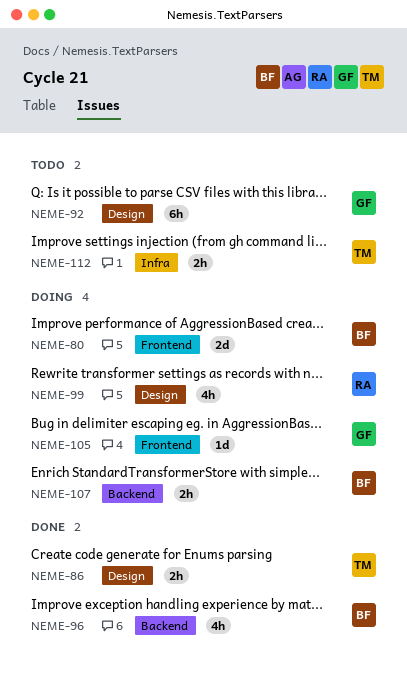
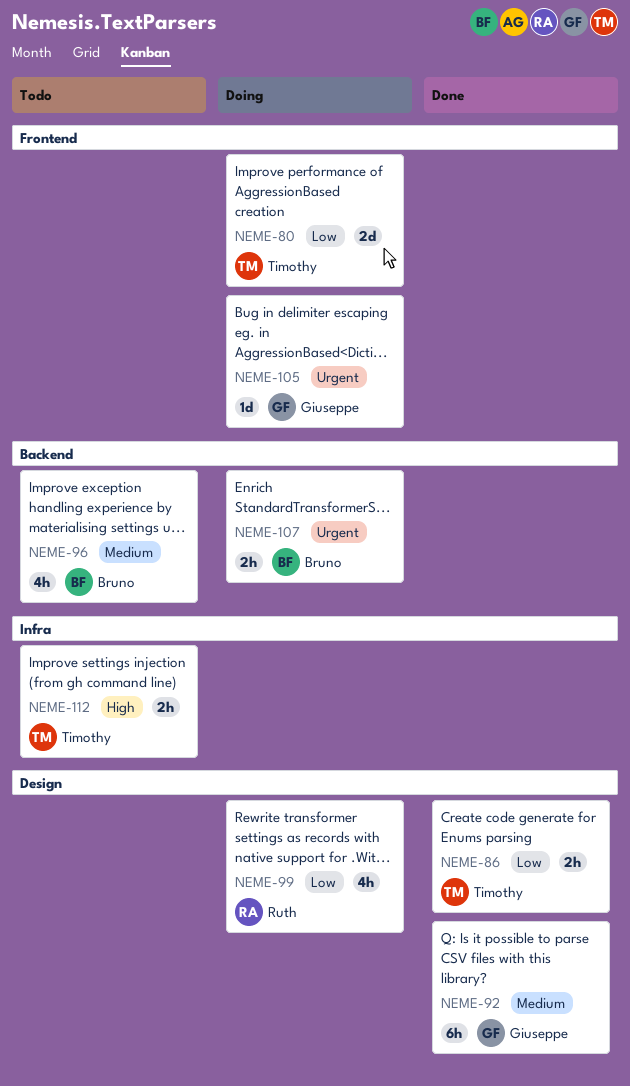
NEME-80, owner: Bruno -> Timothy
NEME-92, status: Todo -> Done
NEME-96, status: Done -> Todo

